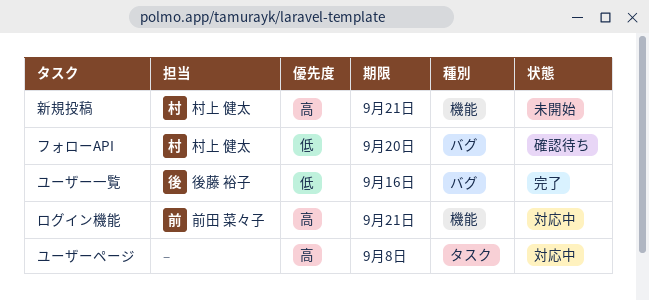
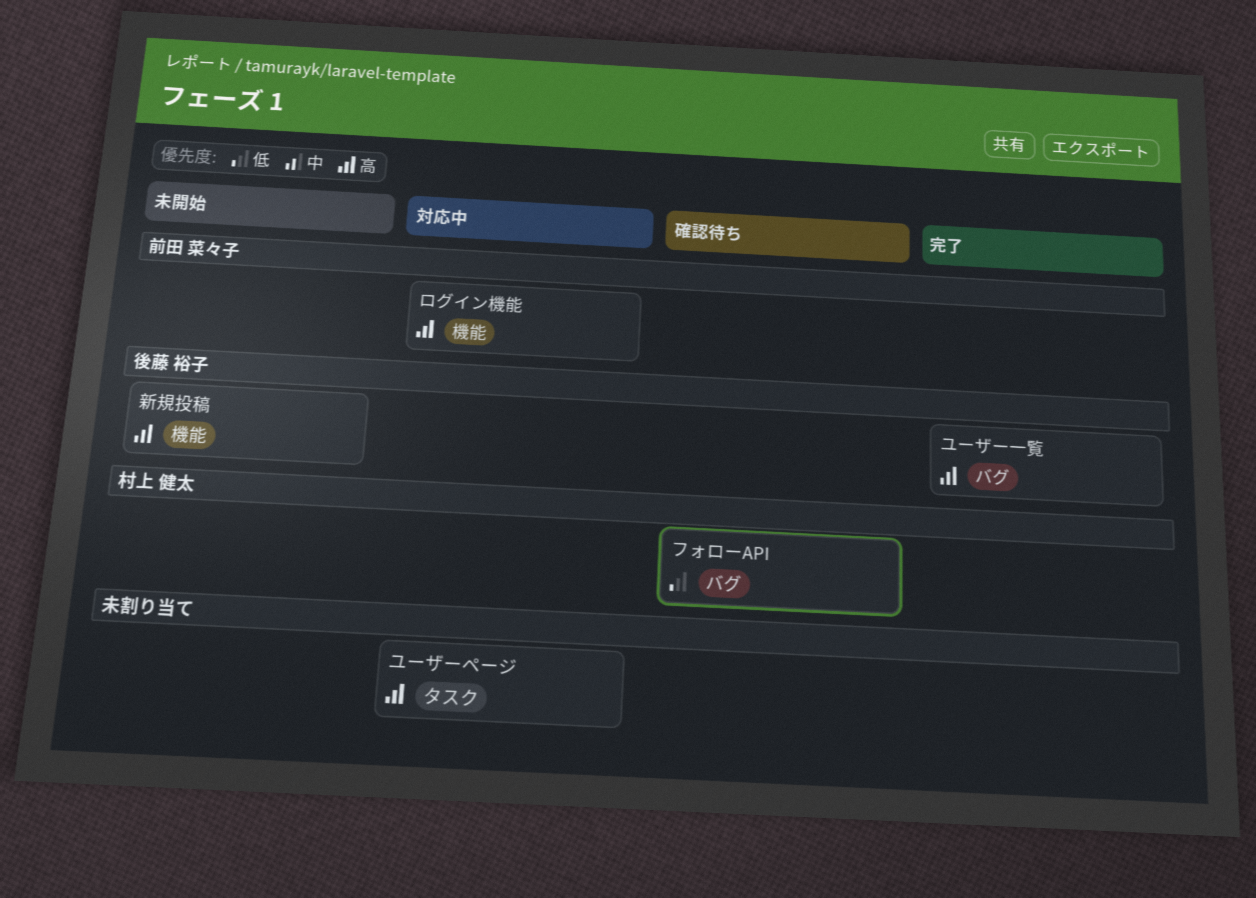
ユーザー一覧, priority: 低 -> 高
新規投稿, owner: 村上 健太 -> 後藤 裕子

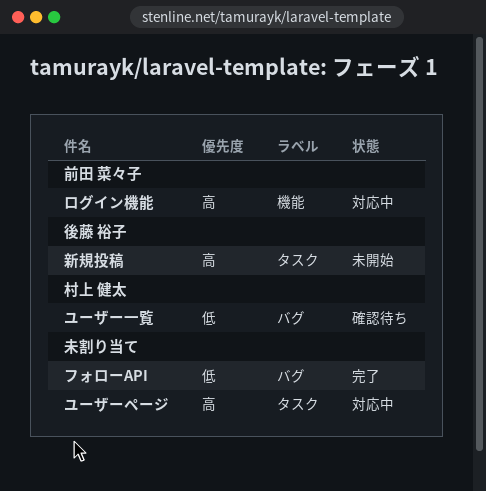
フォローAPI, status: 確認待ち -> 完了
フォローAPI, owner: 村上 健太 -> none
ユーザー一覧, status: 完了 -> 確認待ち
ユーザー一覧, owner: 後藤 裕子 -> 村上 健太
ユーザー一覧, priority: 高 -> 低
新規投稿, label: 機能 -> タスク

